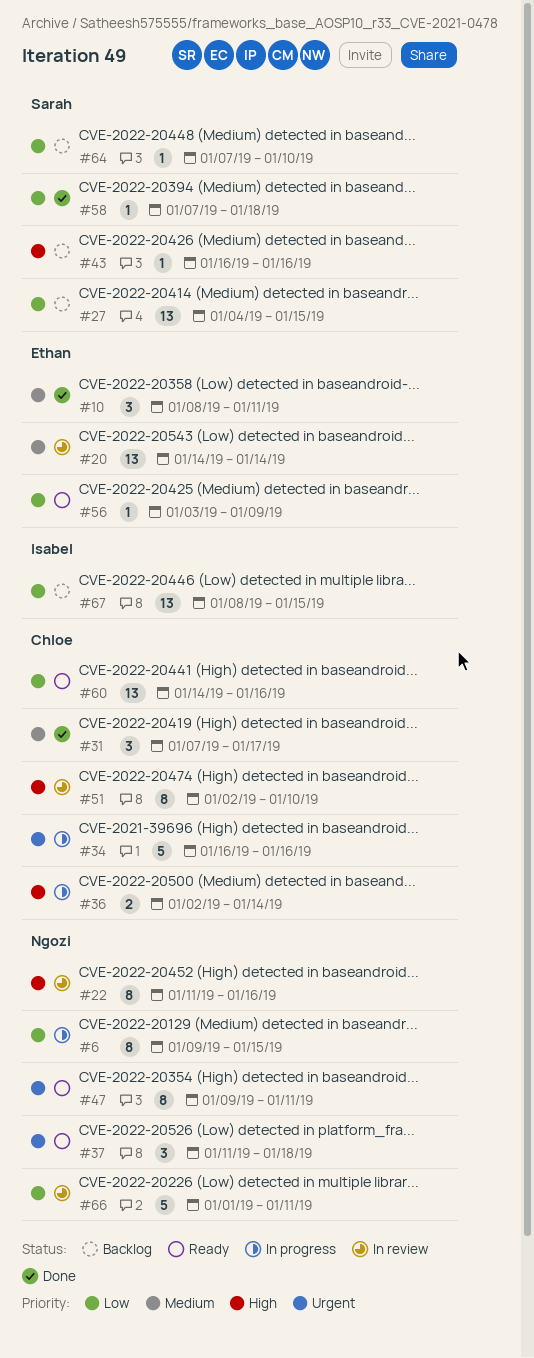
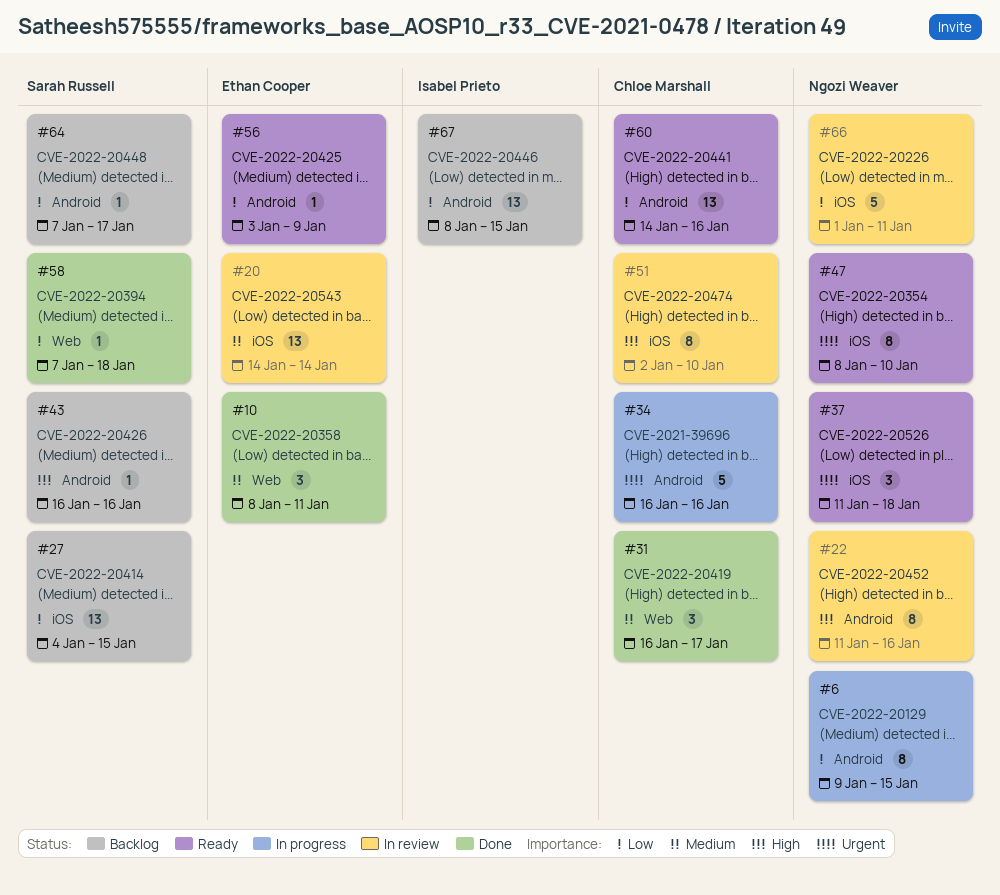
#31, start: Jan 7 -> Jan 16
#36: present -> none
#47, start: Jan 9 -> Jan 8
#47, due: Jan 11 -> Jan 10
#64, due: Jan 10 -> Jan 17

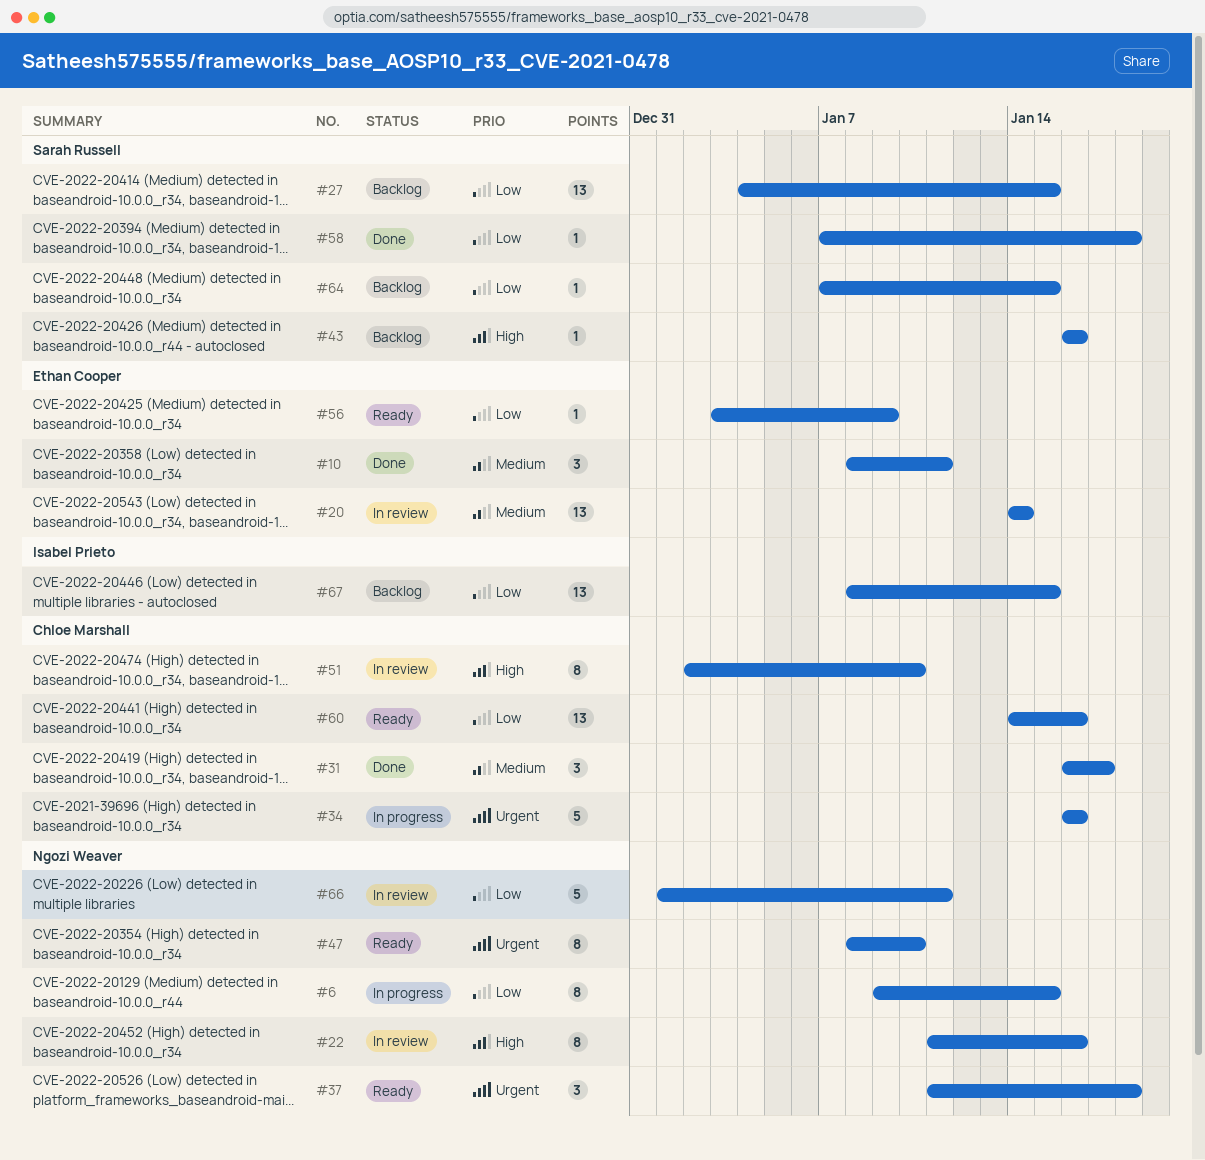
#64, due: Jan 17 -> Jan 15

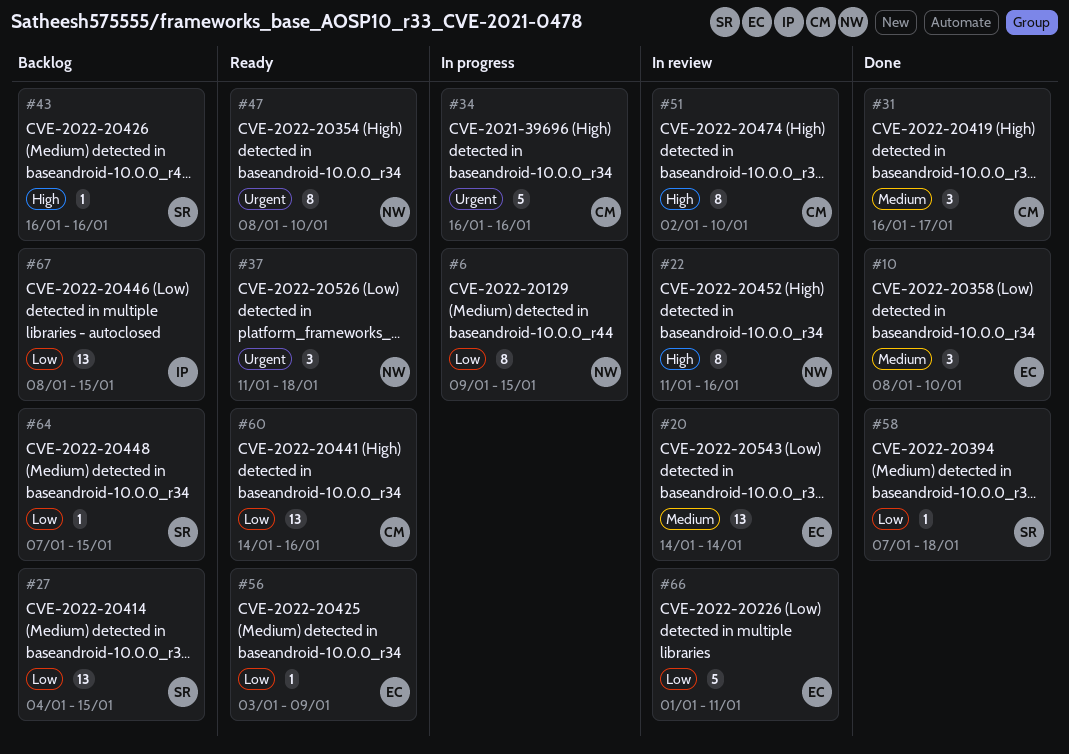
#10, due: Jan 11 -> Jan 10
#66, owner: Ngozi Weaver -> Ethan Cooper

